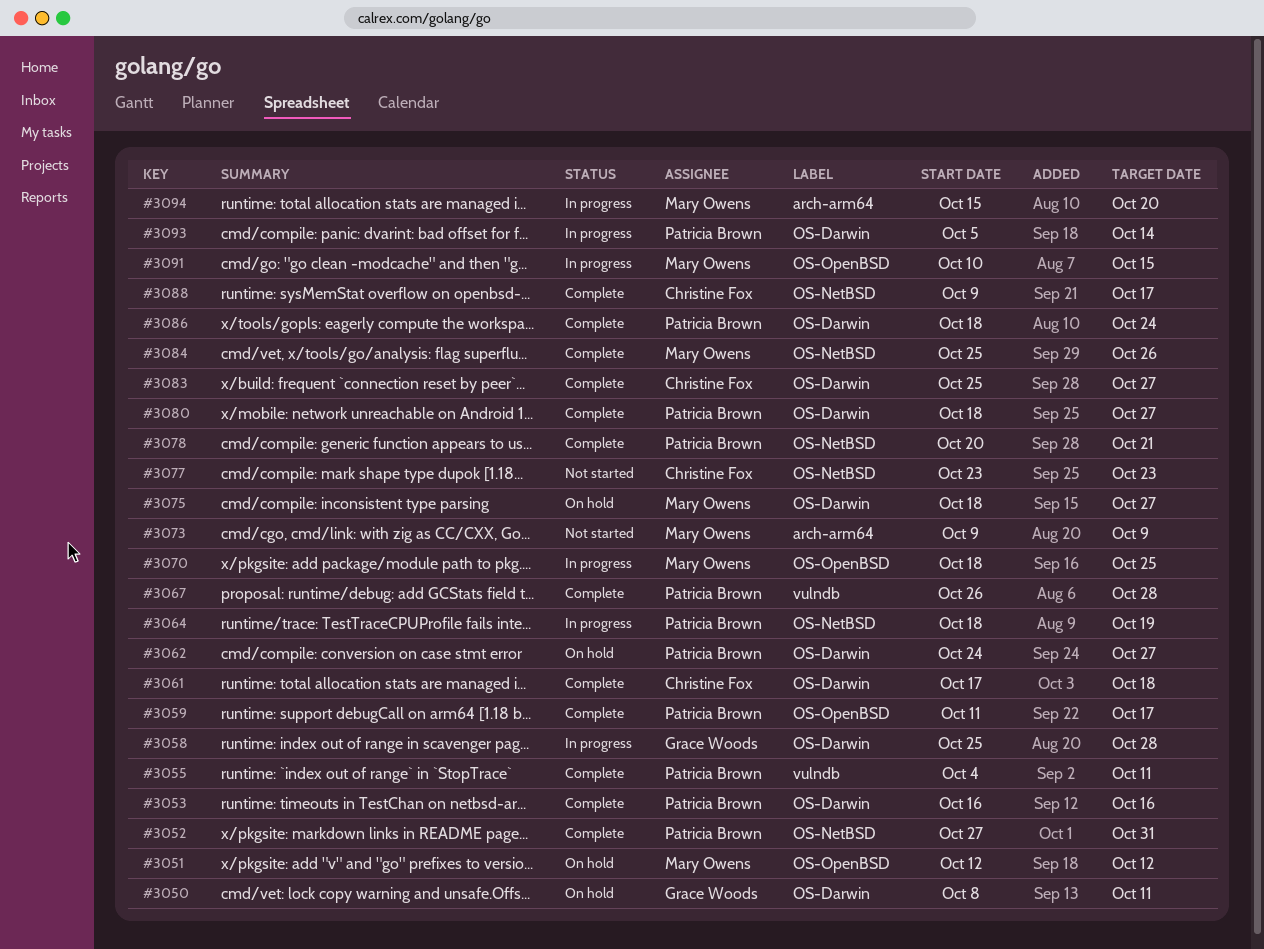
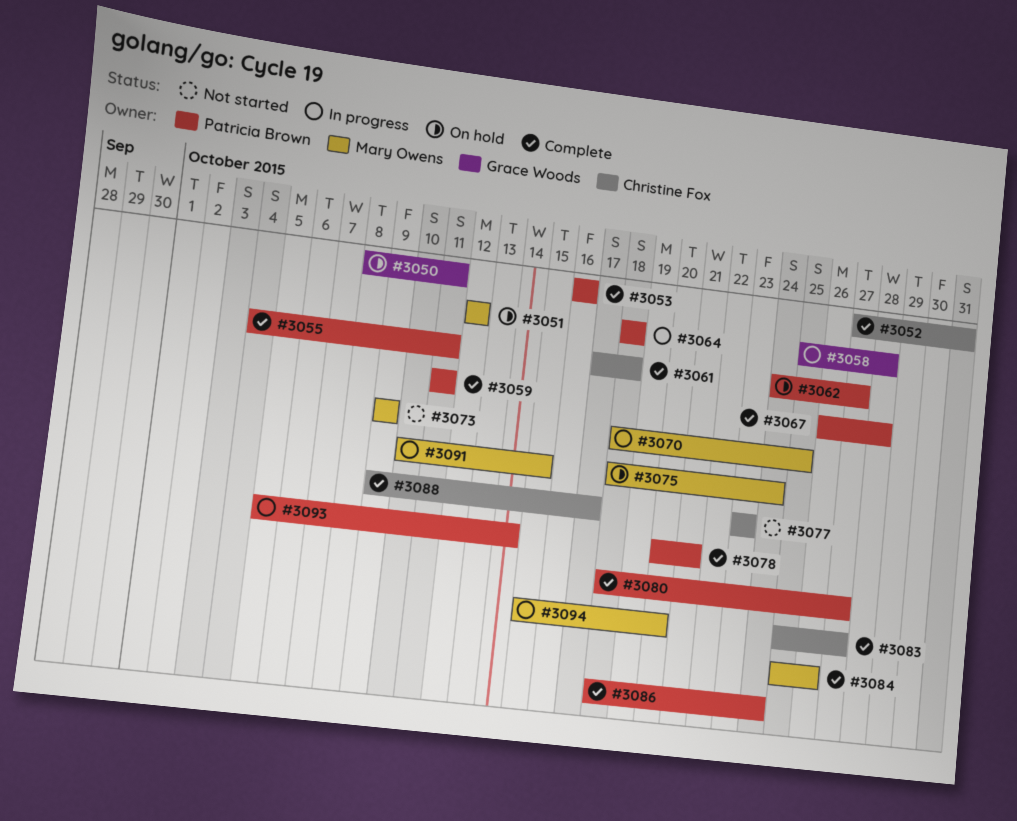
#3052, owner: Patricia Brown -> Christine Fox
#3059, due: Oct 17 -> Oct 11
#3064, due: Oct 19 -> Oct 18
#3075, due: Oct 27 -> Oct 24

